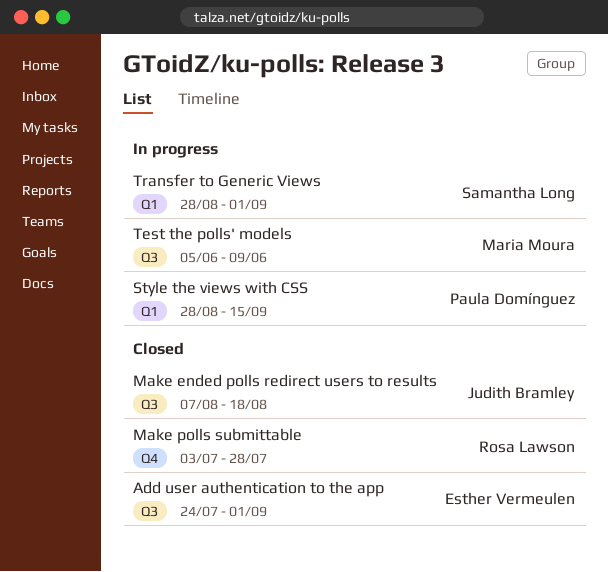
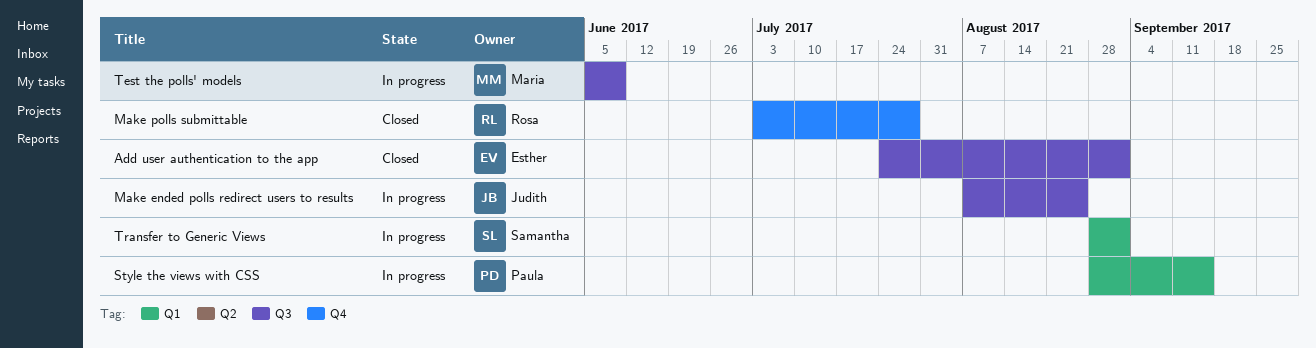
Make ended polls redirect users to results, status: Closed -> In progress
Make ended polls redirect users to results, due: Aug 18 -> Aug 25

